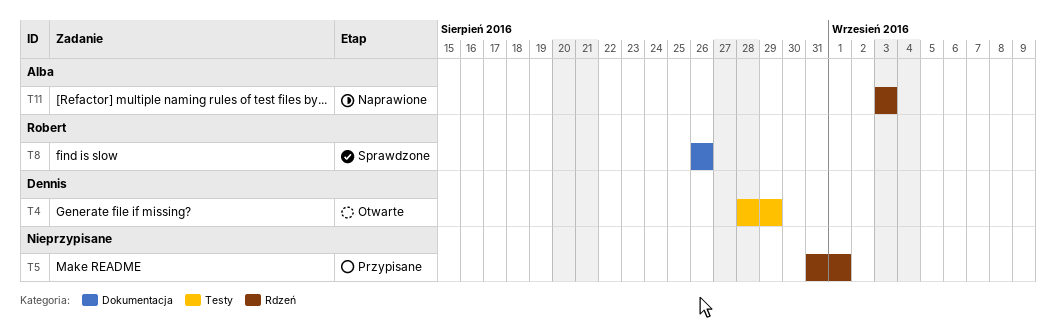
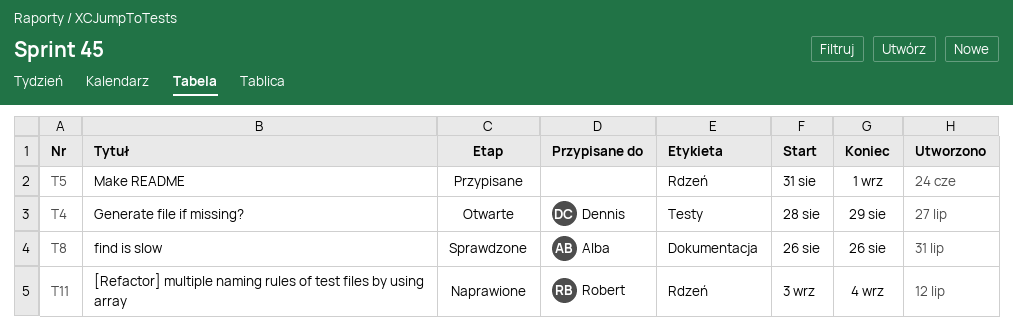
T8, owner: Robert -> Alba
T11, owner: Alba -> Robert
T11, due: Sep 3 -> Sep 4

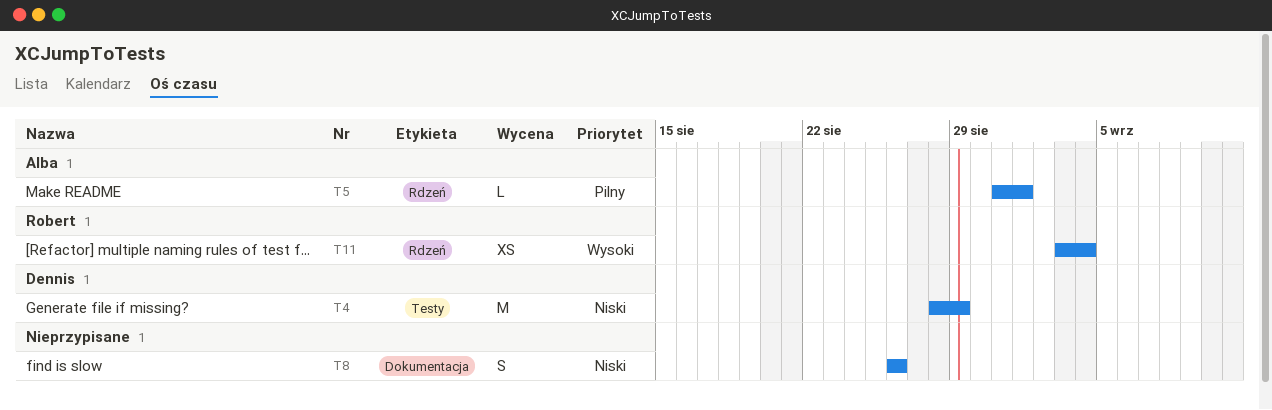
T5, owner: none -> Alba
T8, owner: Alba -> none

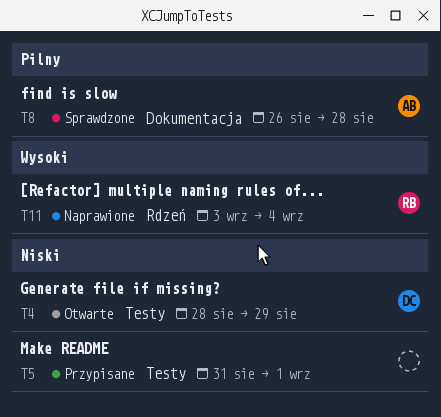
T5, owner: Alba -> none
T5, priority: Pilny -> Niski
T5, label: Rdzeń -> Testy
T8, owner: none -> Alba
T8, priority: Niski -> Pilny
T8, due: Aug 26 -> Aug 28

